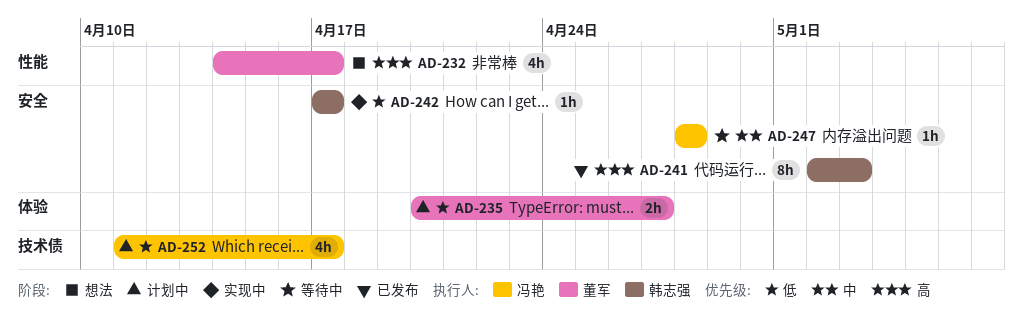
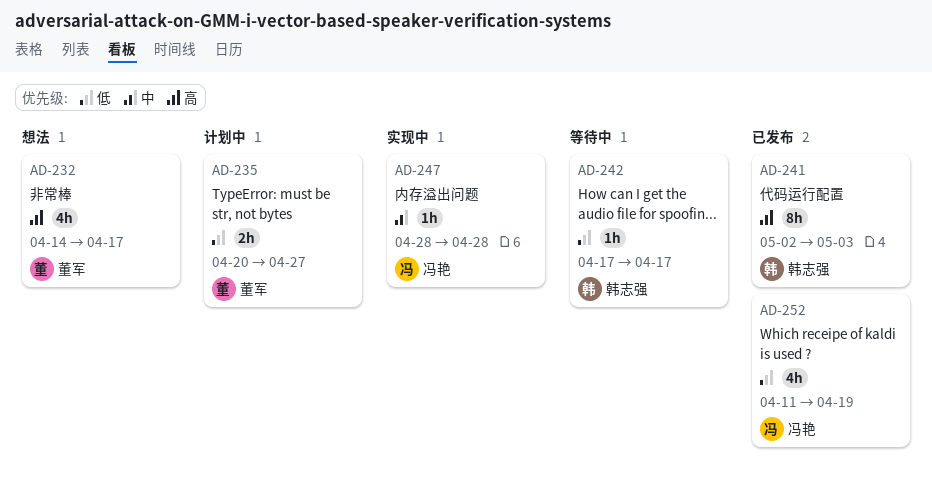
AD-242, status: 实现中 -> 等待中
AD-247, status: 等待中 -> 实现中
AD-252, status: 计划中 -> 已发布
AD-252, due: Apr 17 -> Apr 19

